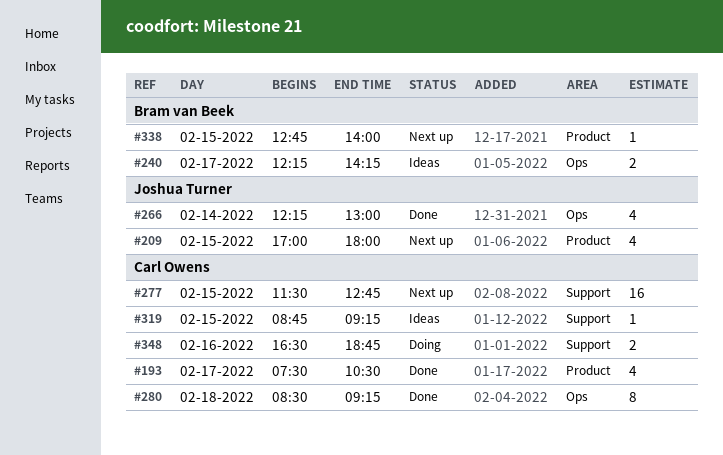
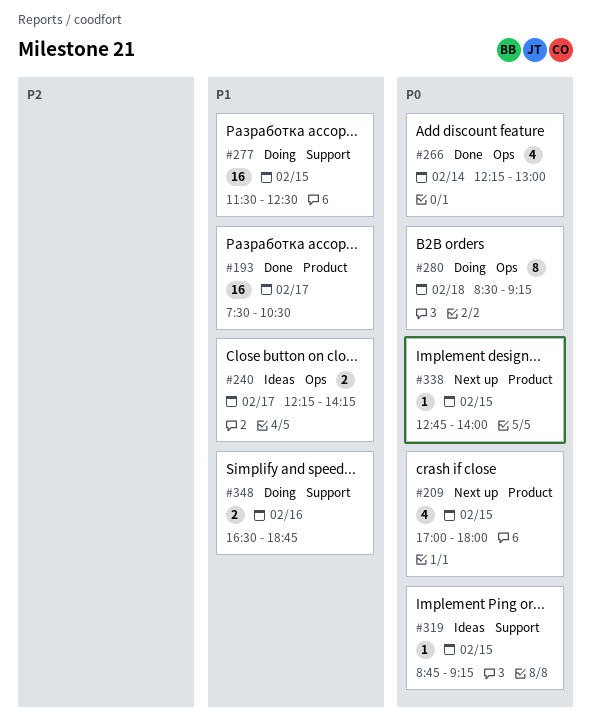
#193, estimate: 4 -> 16
#277, status: Next up -> Doing
#277, ends: 12:45 -> 12:30
#280, status: Done -> Doing

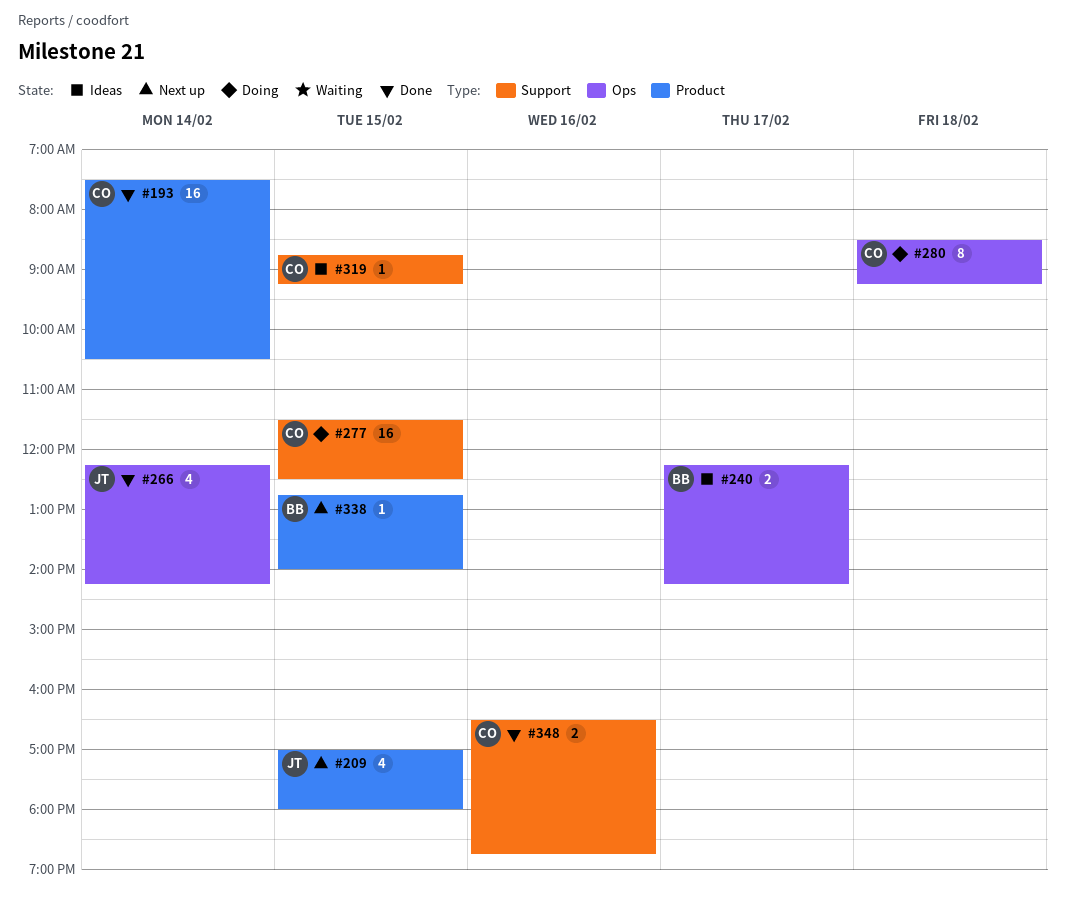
#193, day: Feb 17 -> Feb 14
#266, ends: 13:00 -> 14:15
#348, status: Doing -> Done

